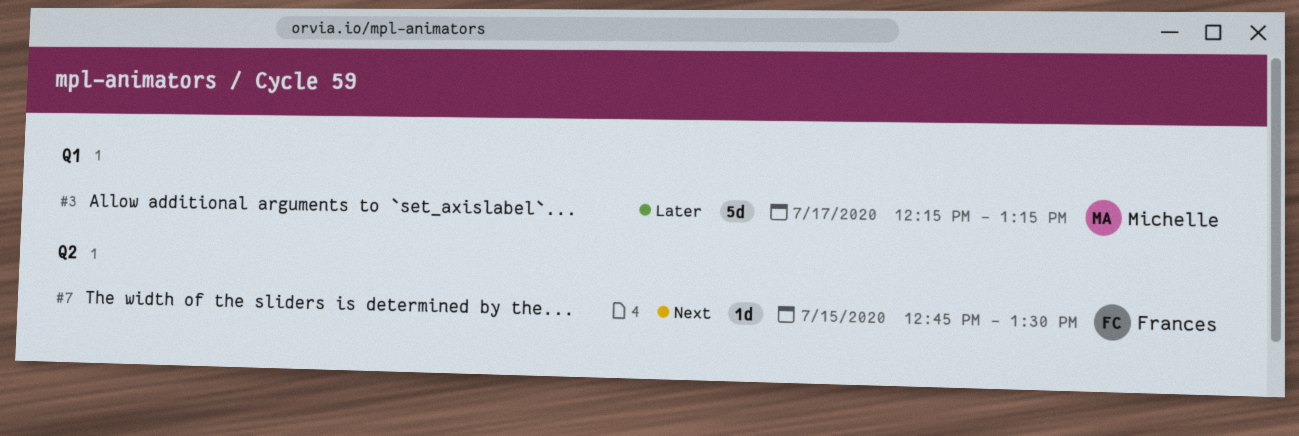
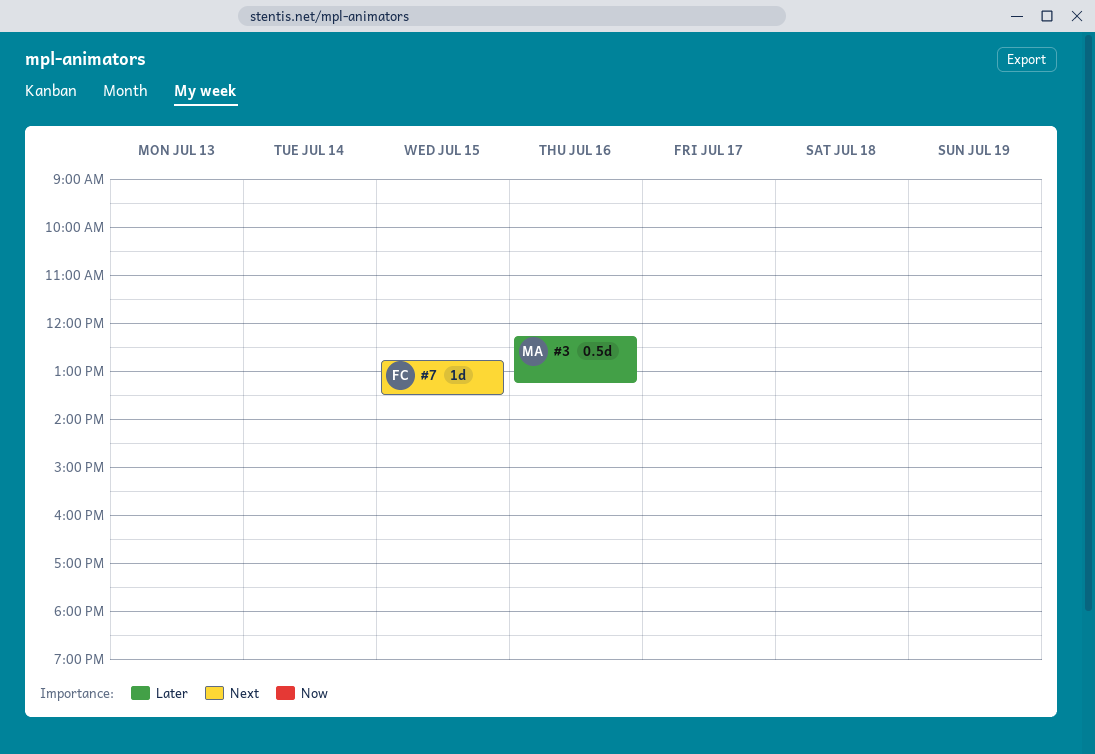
#3, estimate: 5d -> 0.5d
#3, day: Jul 17 -> Jul 16

